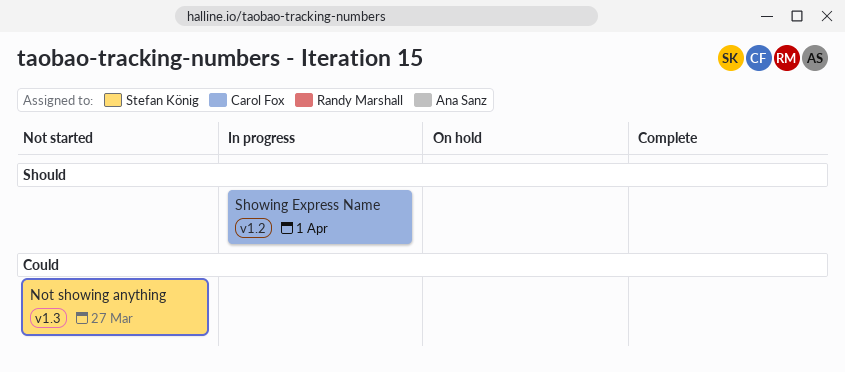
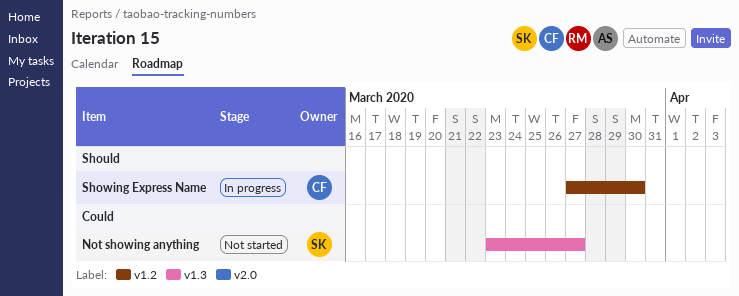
Showing Express Name, due: Apr 1 -> Mar 30

